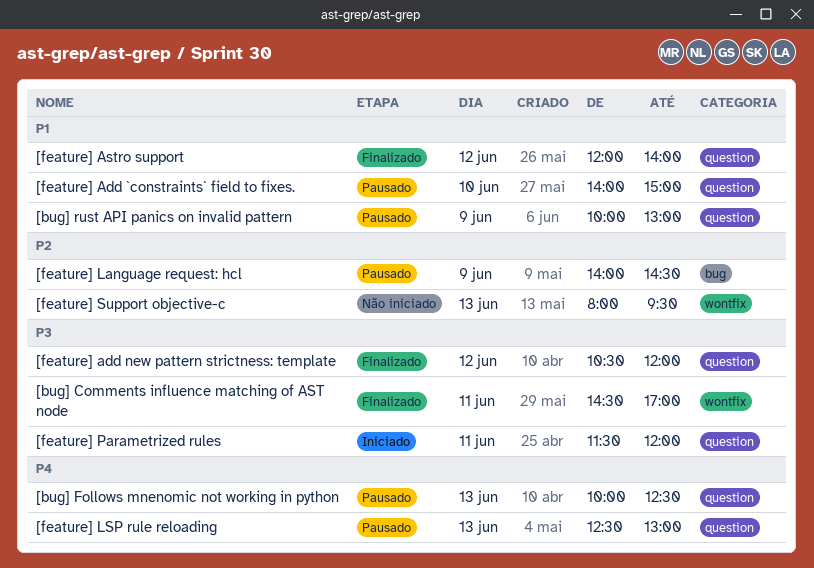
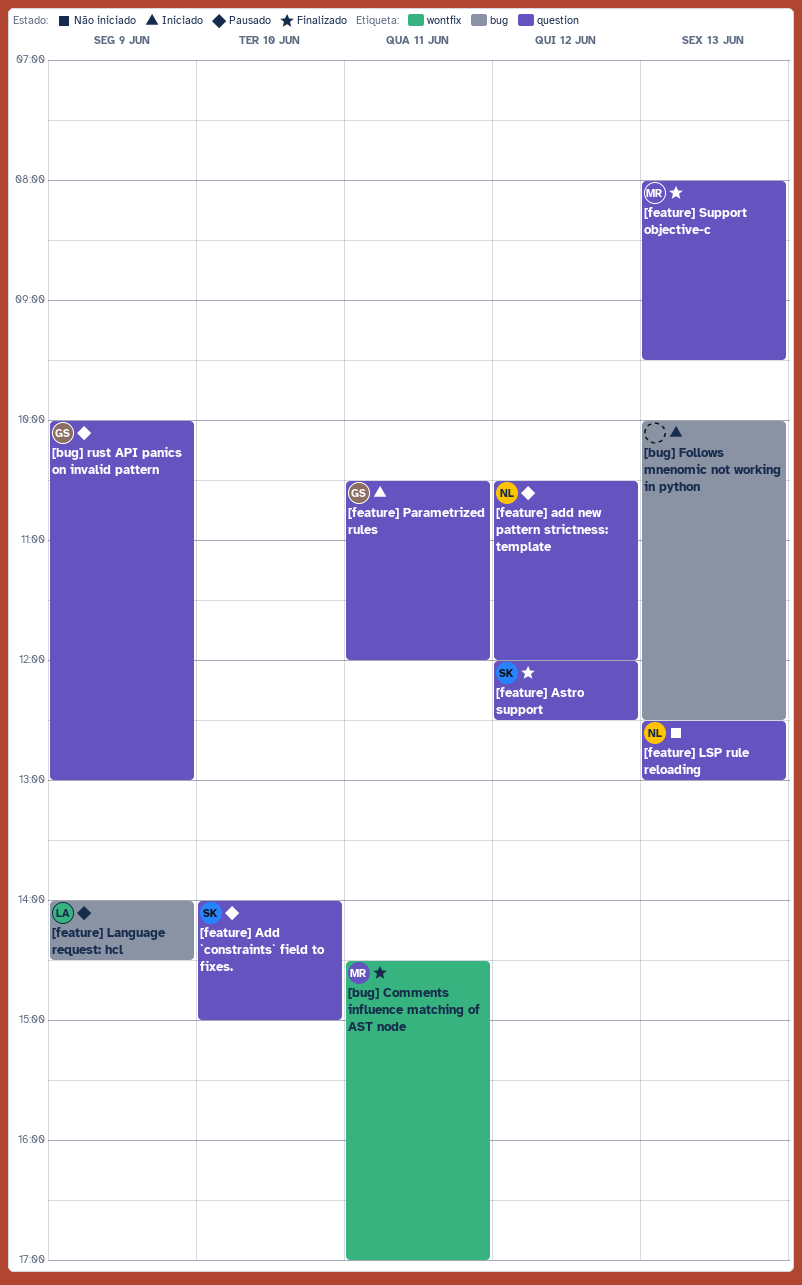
[bug] Follows mnenomic not working in python, status: Pausado -> Iniciado
[bug] Follows mnenomic not working in python, label: question -> bug
[feature] add new pattern strictness: template, status: Finalizado -> Pausado
[feature] Astro support, ends: 14:00 -> 12:30
[feature] LSP rule reloading, status: Pausado -> Não iniciado
[feature] Parametrized rules, begins: 11:30 -> 10:30
[feature] Support objective-c, status: Não iniciado -> Finalizado
[feature] Support objective-c, label: wontfix -> question

